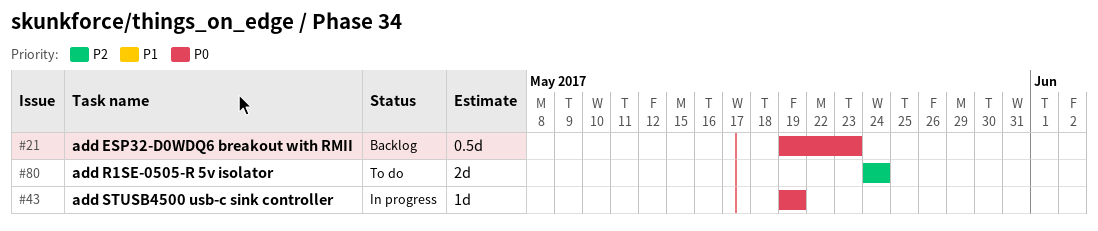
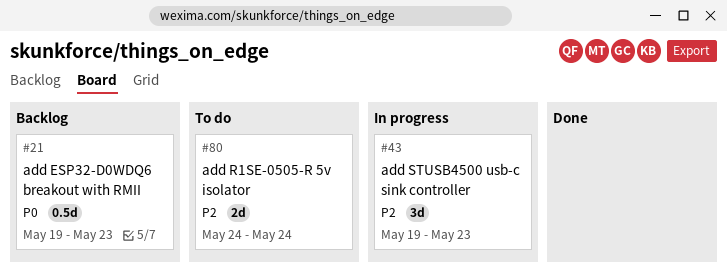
#43, priority: P0 -> P2
#43, estimate: 1d -> 3d
#43, due: May 19 -> May 23

